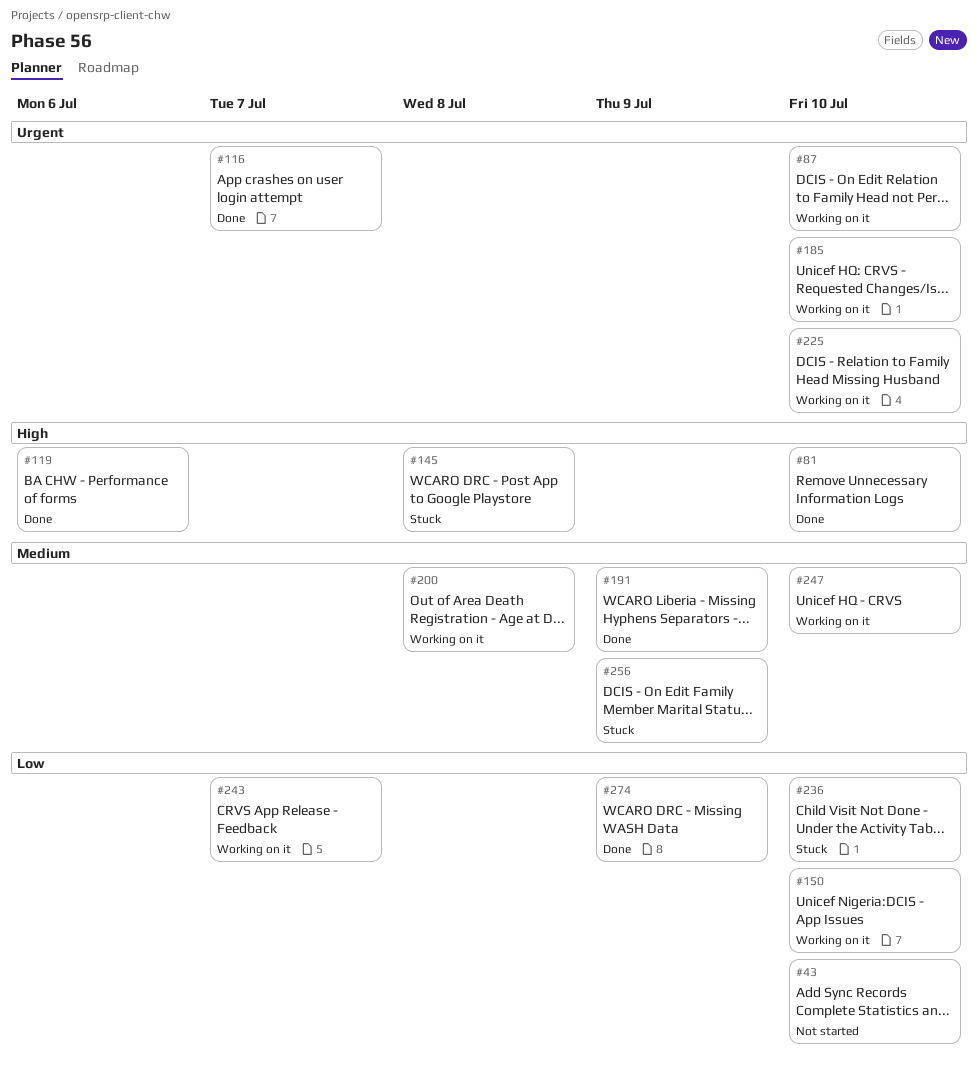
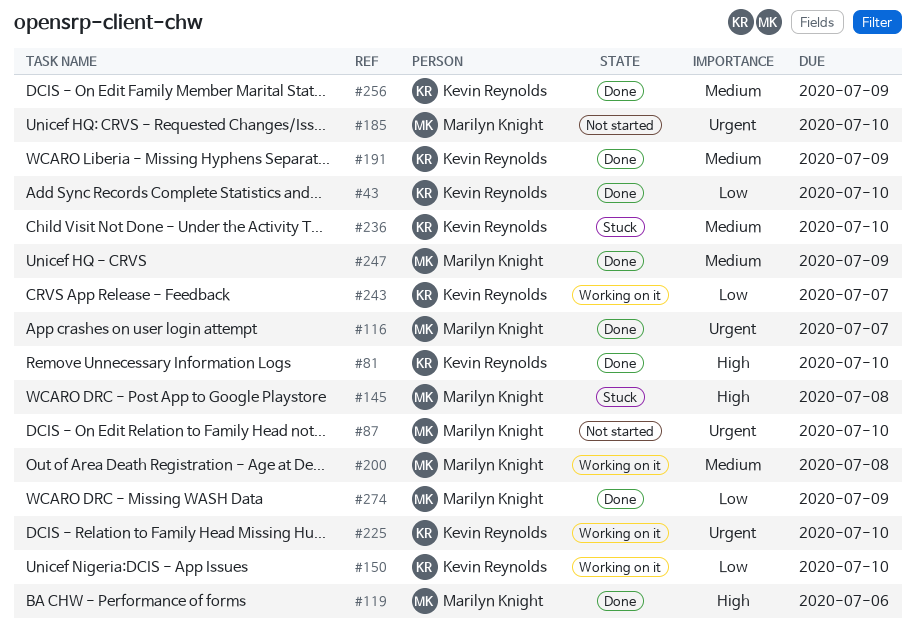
#43, status: Not started -> Done
#87, status: Working on it -> Not started
#185, status: Working on it -> Not started
#236, priority: Low -> Medium
#247, status: Working on it -> Done
#247, due: Jul 10 -> Jul 9
#256, status: Stuck -> Done

